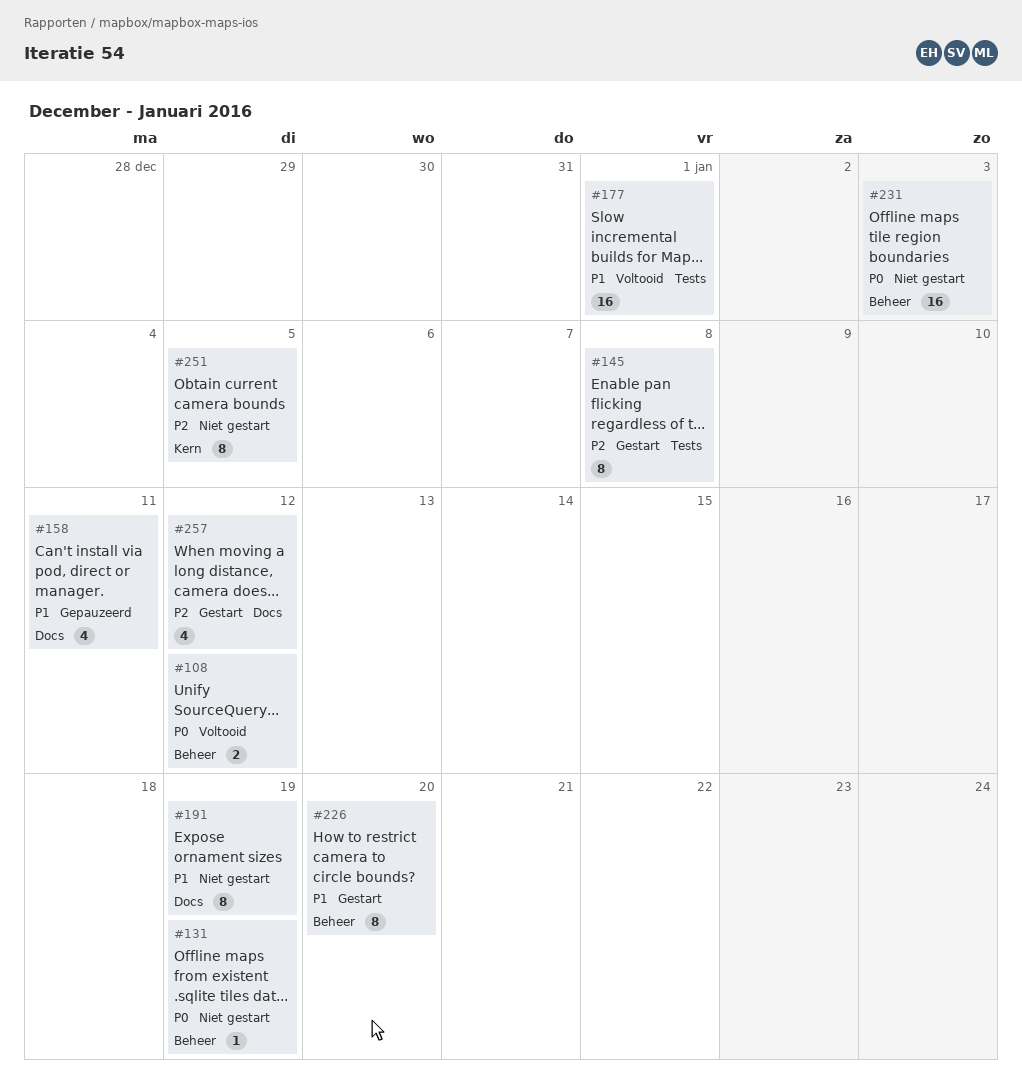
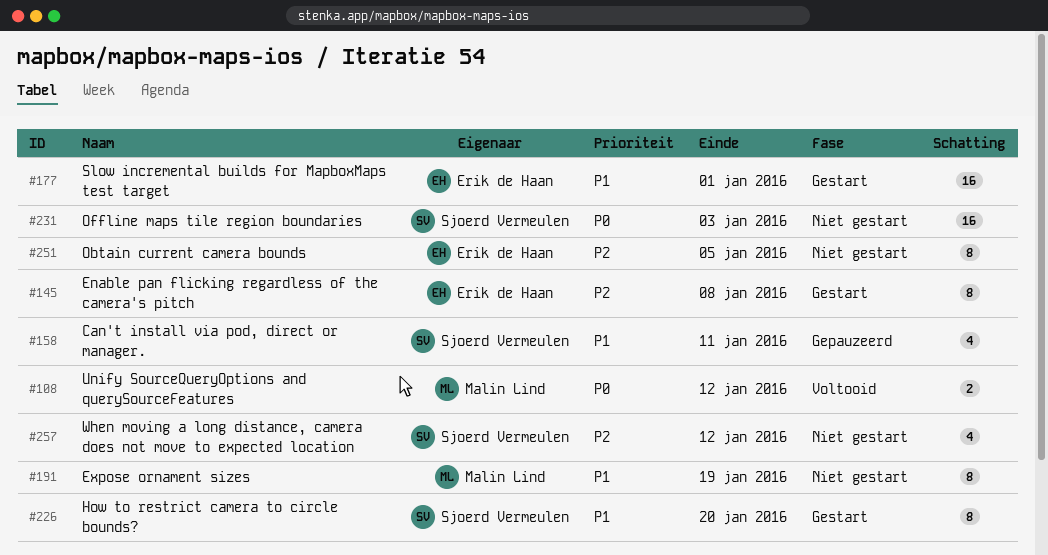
#131: present -> none
#177, status: Voltooid -> Gestart
#257, status: Gestart -> Niet gestart

